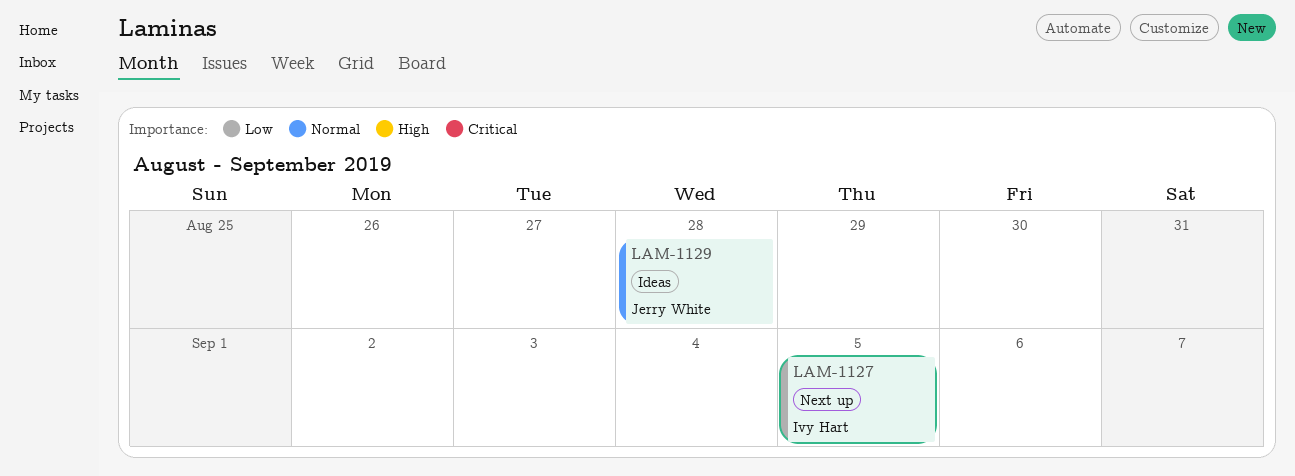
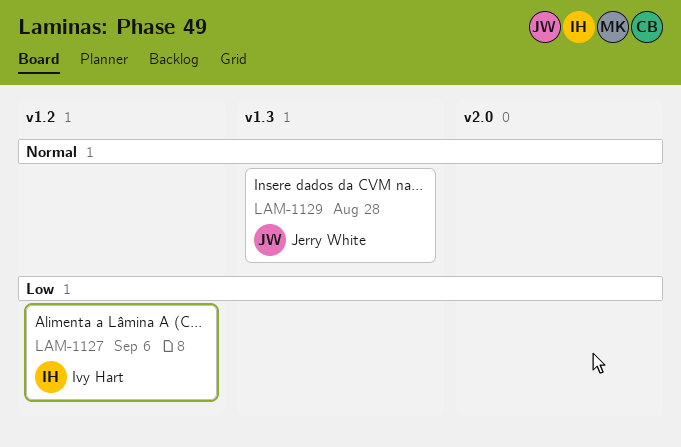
LAM-1127, due: Sep 5 -> Sep 6

